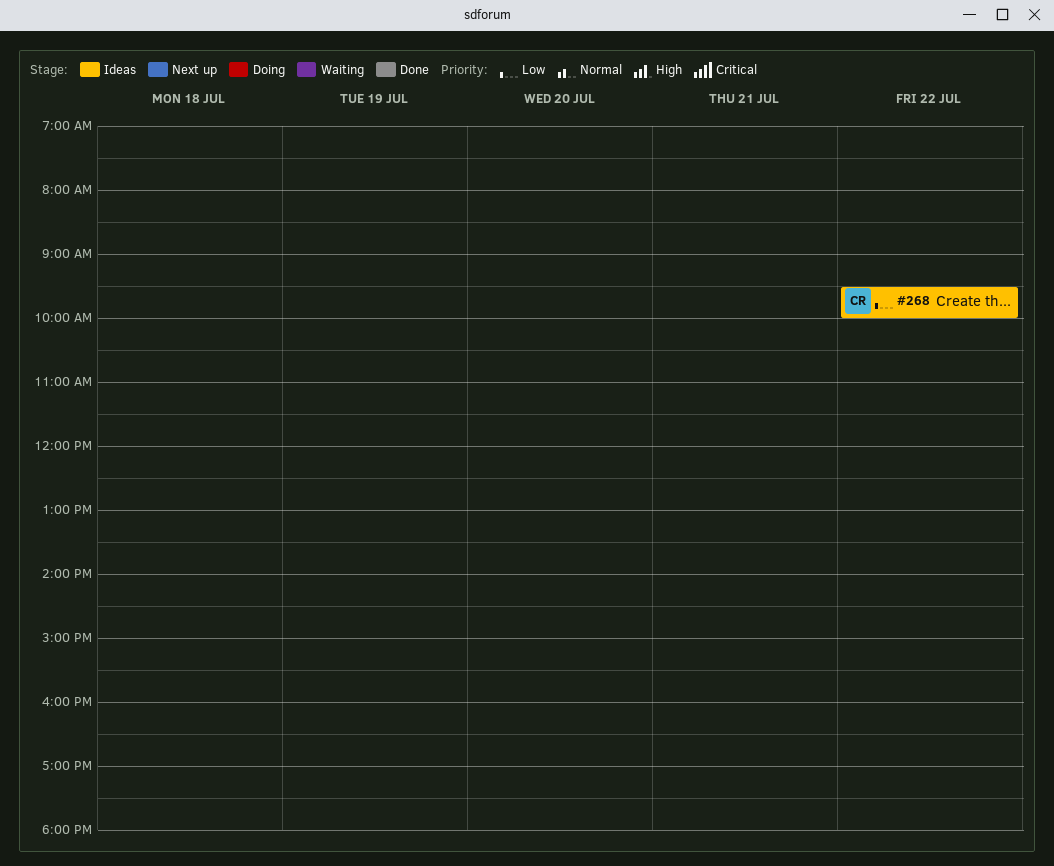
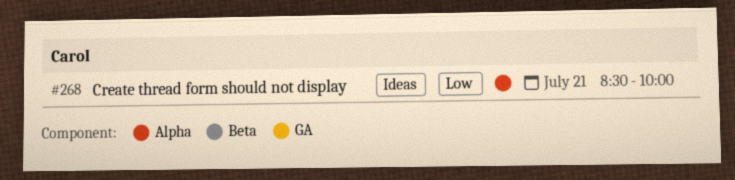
#268, day: Jul 22 -> Jul 21
#268, begins: 09:30 -> 08:30

